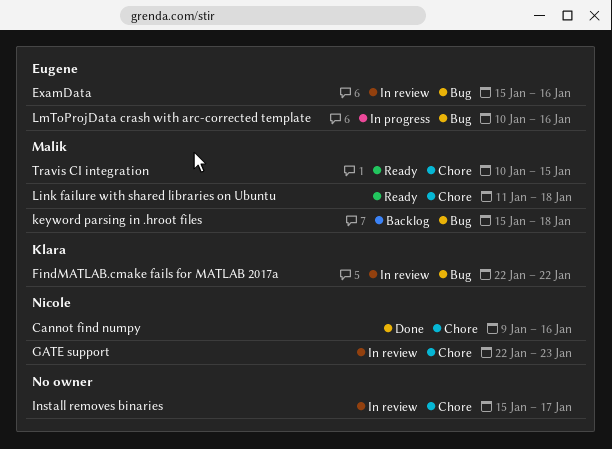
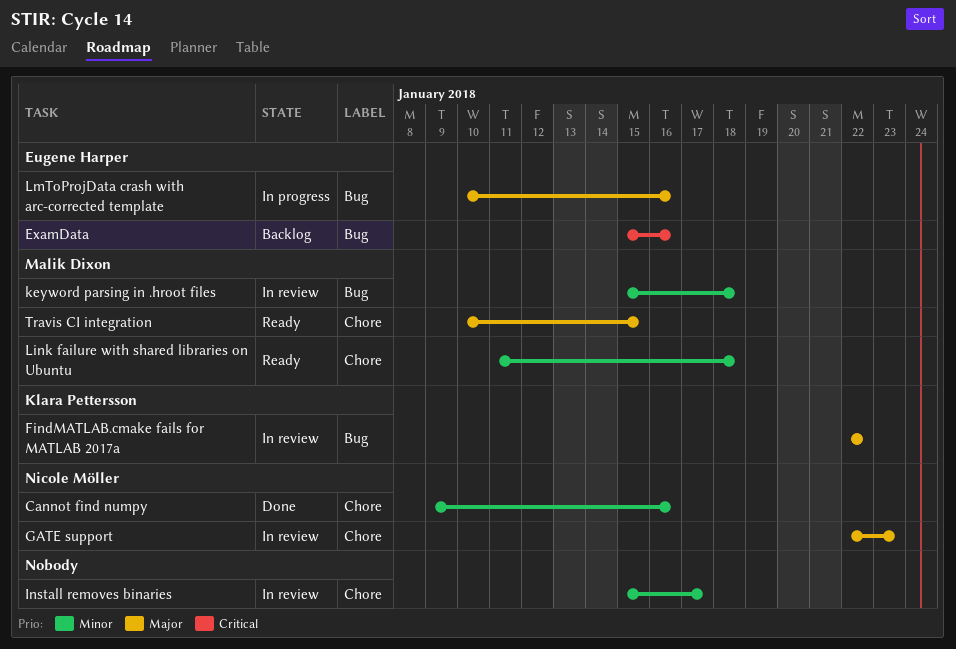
ExamData, status: In review -> Backlog
keyword parsing in .hroot files, status: Backlog -> In review

